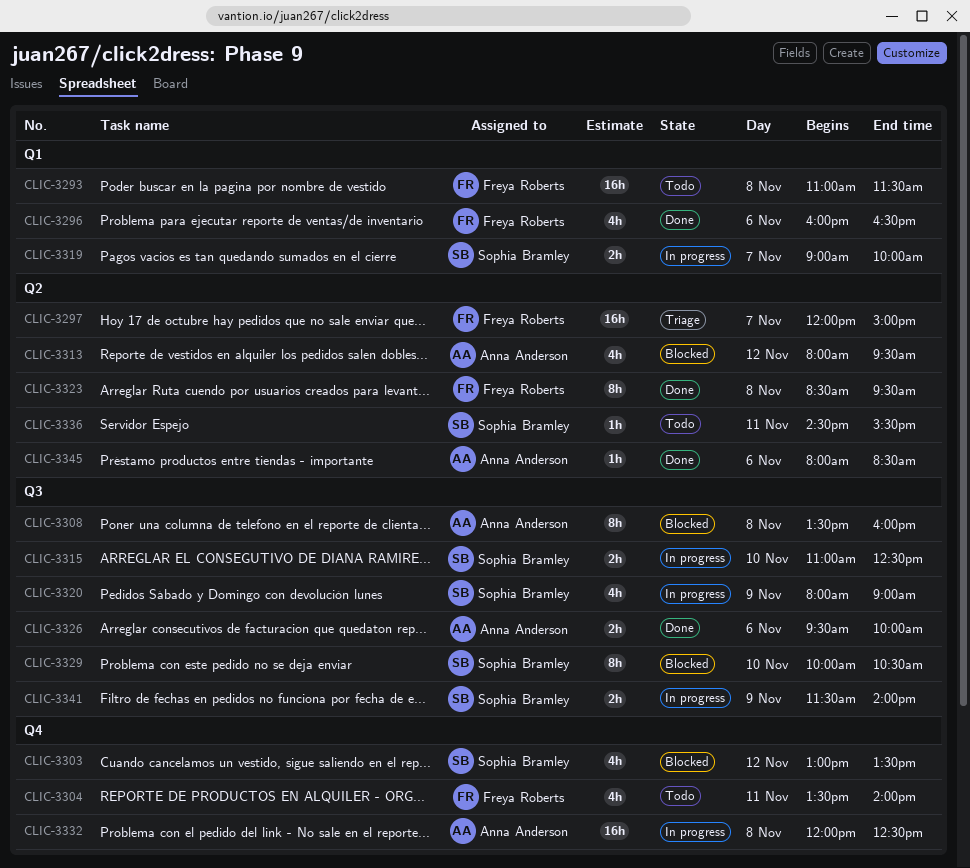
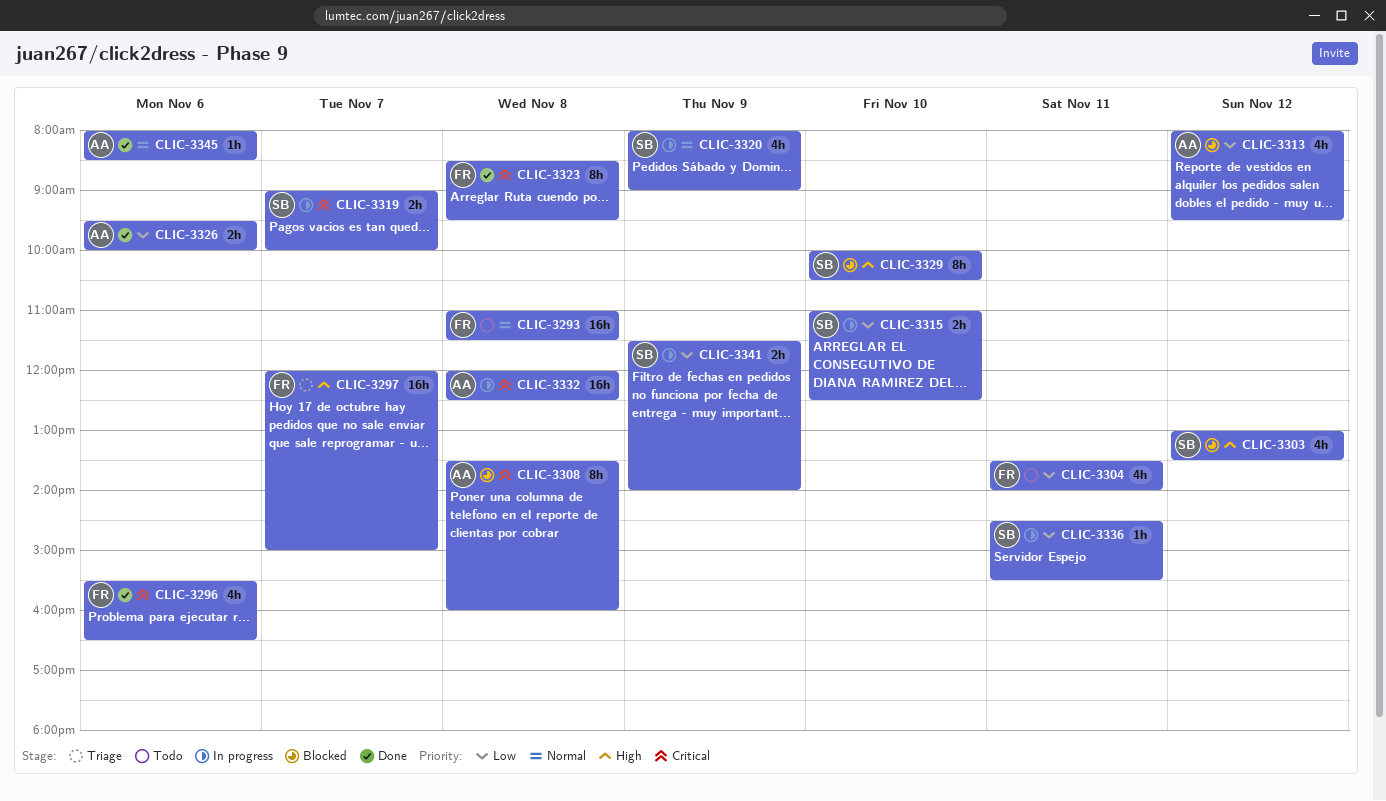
CLIC-3296, begins: 16:00 -> 15:30
CLIC-3336, status: Todo -> In progress

